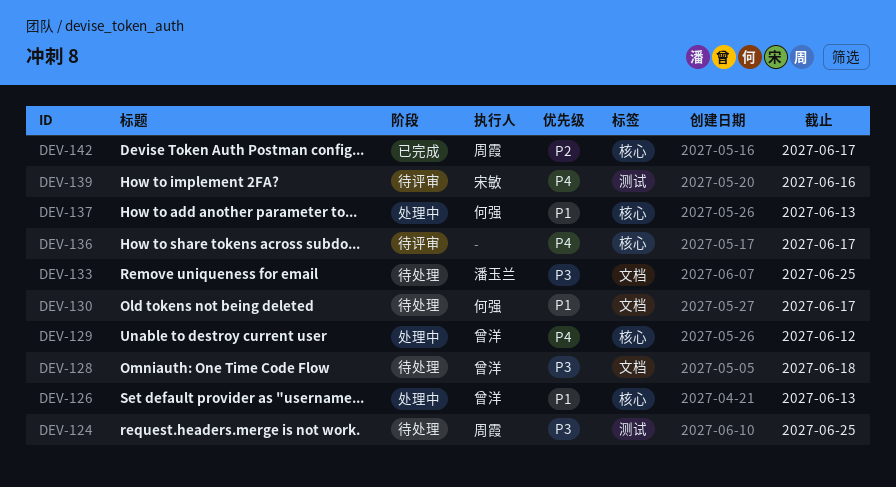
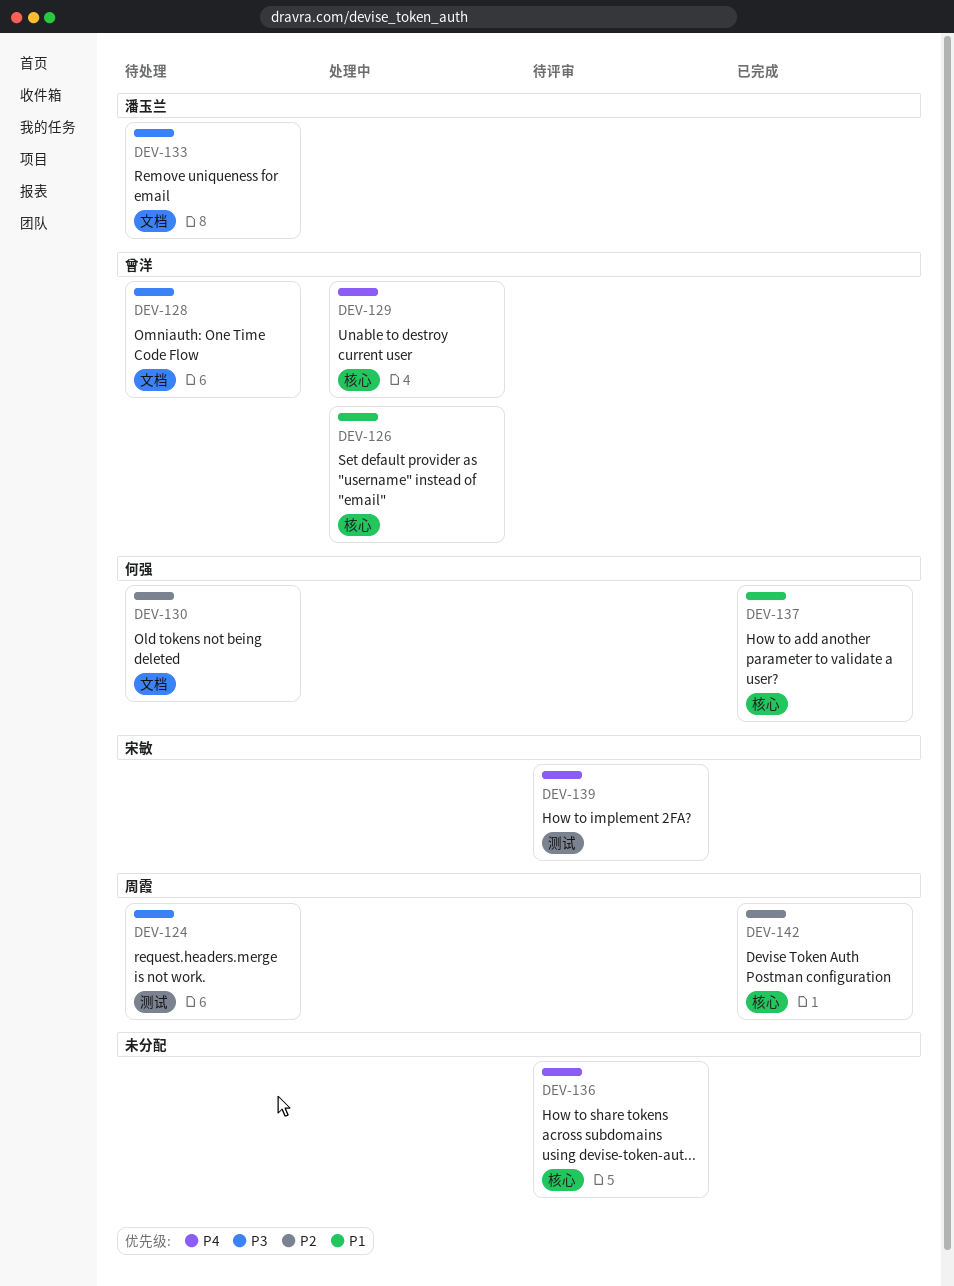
DEV-130, priority: P1 -> P2
DEV-137, status: 处理中 -> 已完成

